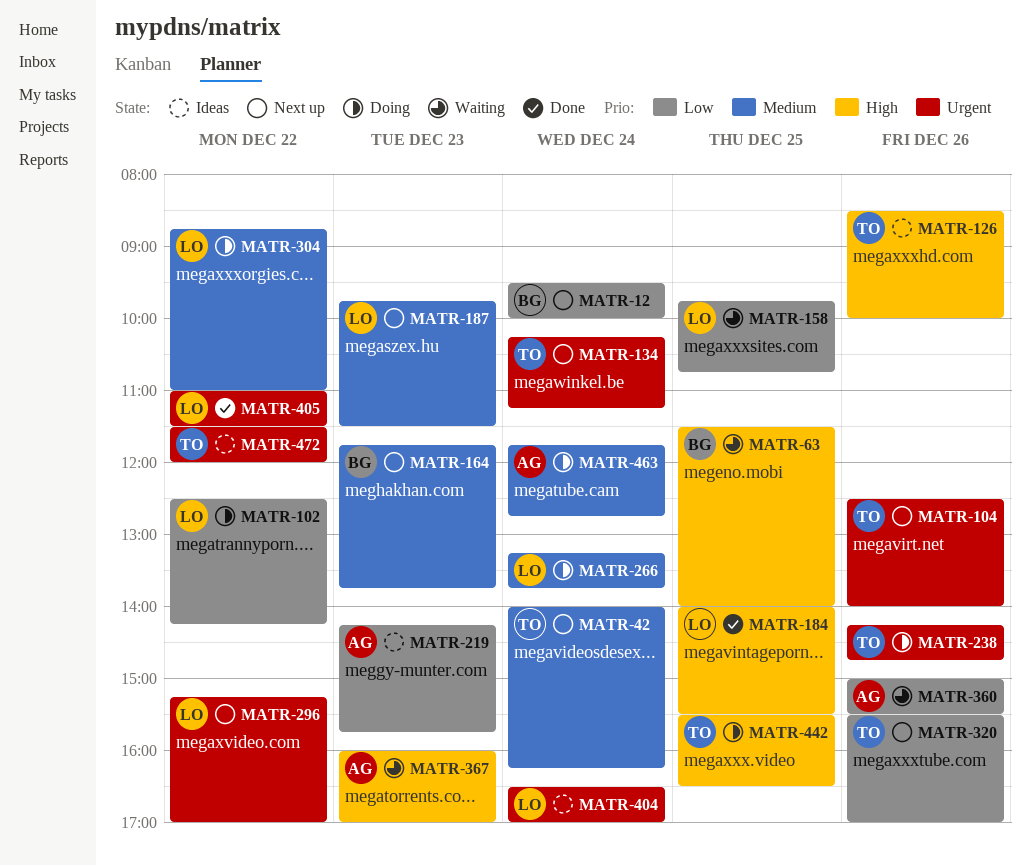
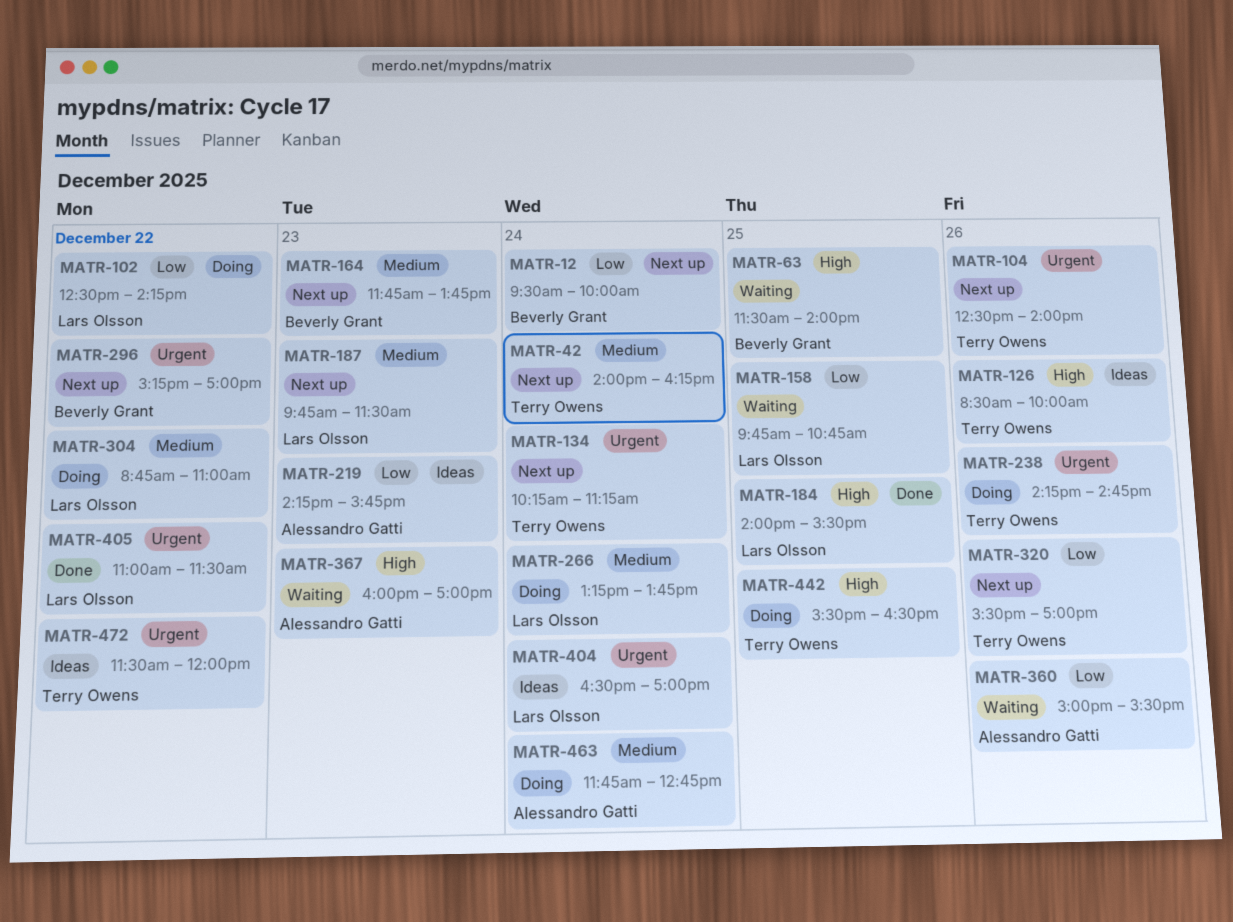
MATR-296, owner: Lars Olsson -> Beverly Grant

